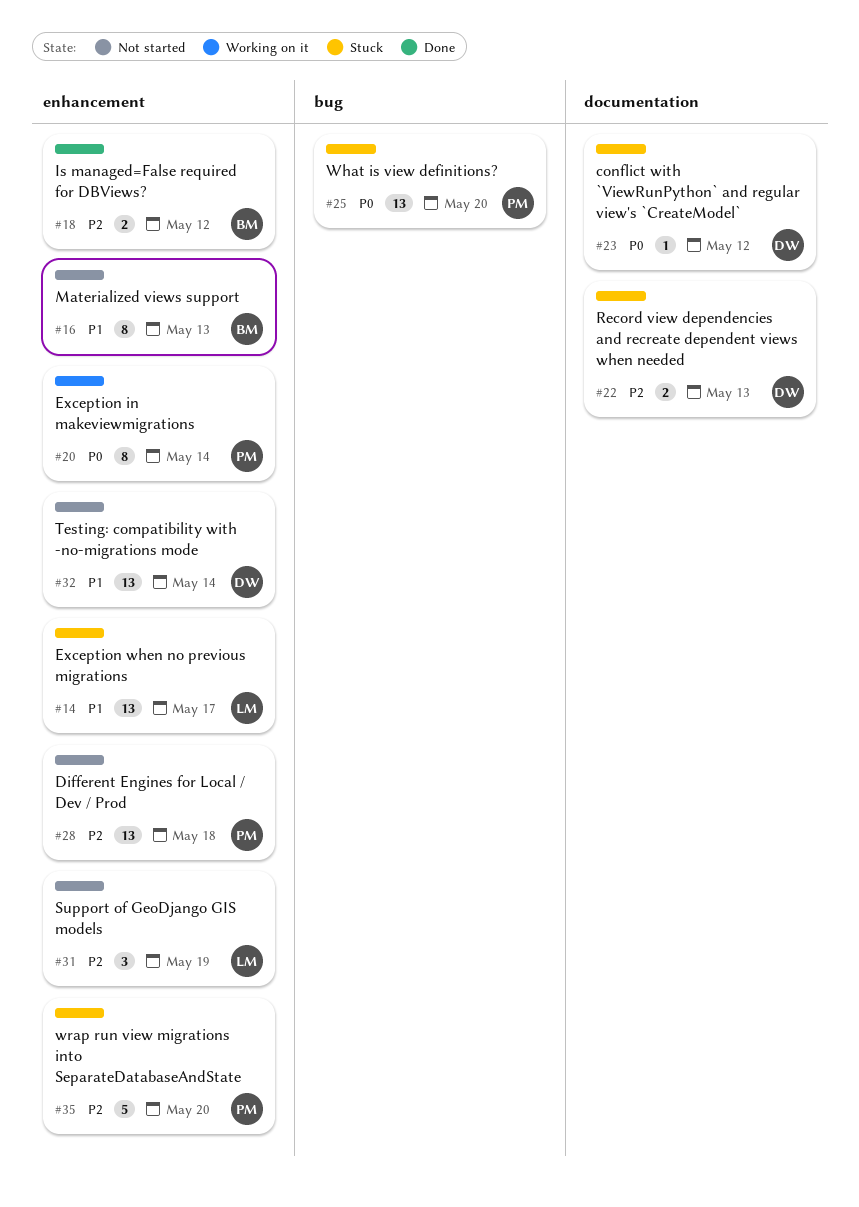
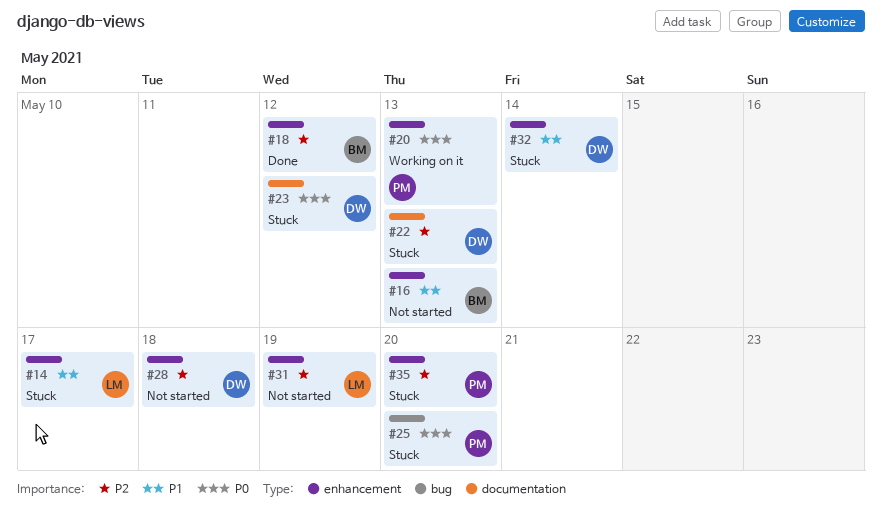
#20, due: May 14 -> May 13
#28, owner: PM -> DW
#32, status: Not started -> Stuck

